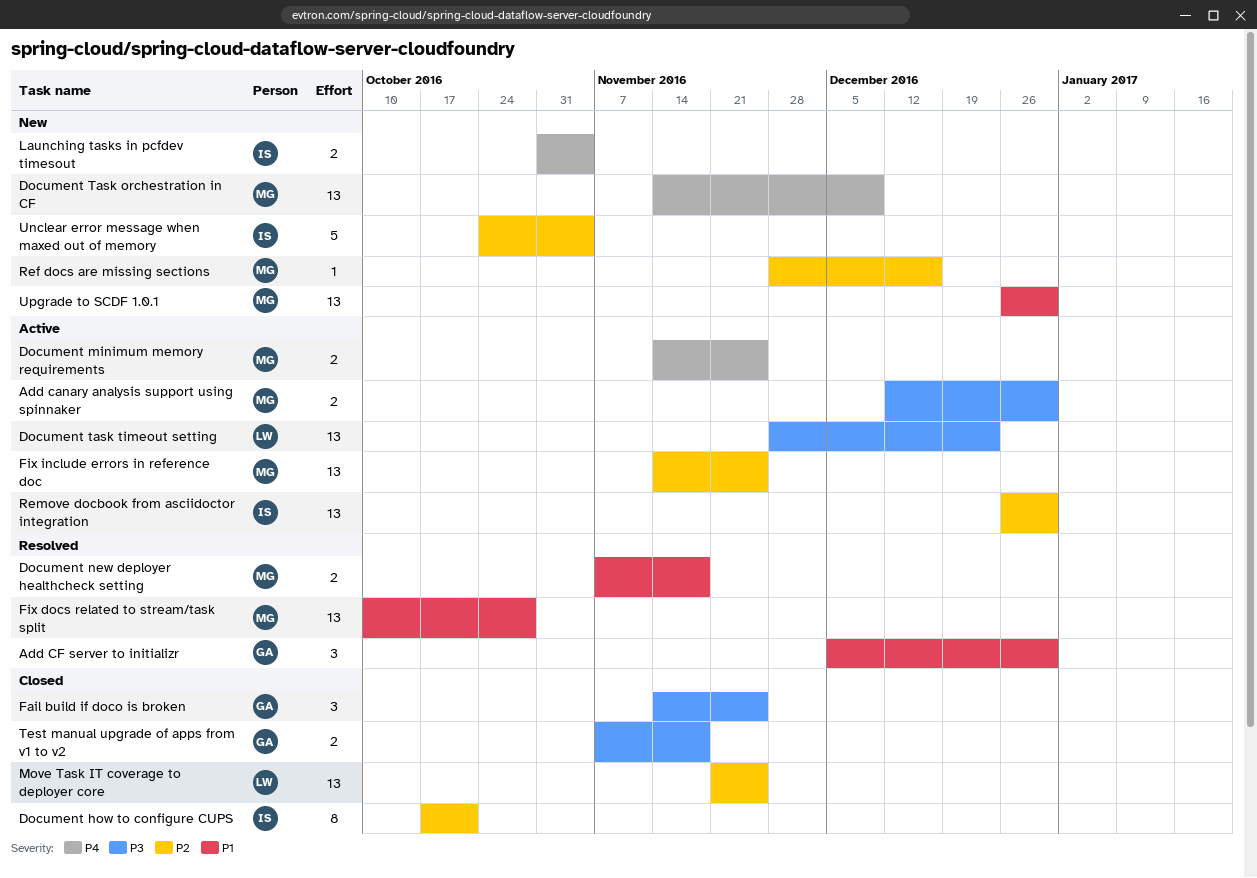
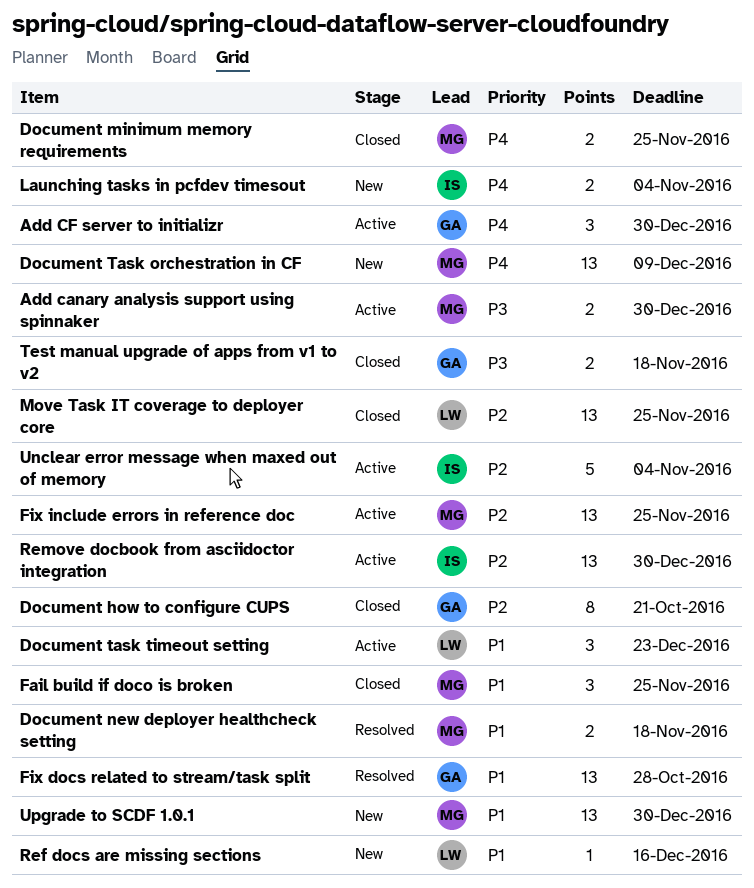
Add CF server to initializr, status: Resolved -> Active
Add CF server to initializr, priority: P1 -> P4
Document how to configure CUPS, owner: IS -> GA
Document minimum memory requirements, status: Active -> Closed
Document task timeout setting, priority: P3 -> P1
Document task timeout setting, estimate: 13 -> 3
Fail build if doco is broken, owner: GA -> MG
Fail build if doco is broken, priority: P3 -> P1
Fix docs related to stream/task split, owner: MG -> GA
Ref docs are missing sections, owner: MG -> LW
Ref docs are missing sections, priority: P2 -> P1
Unclear error message when maxed out of memory, status: New -> Active

